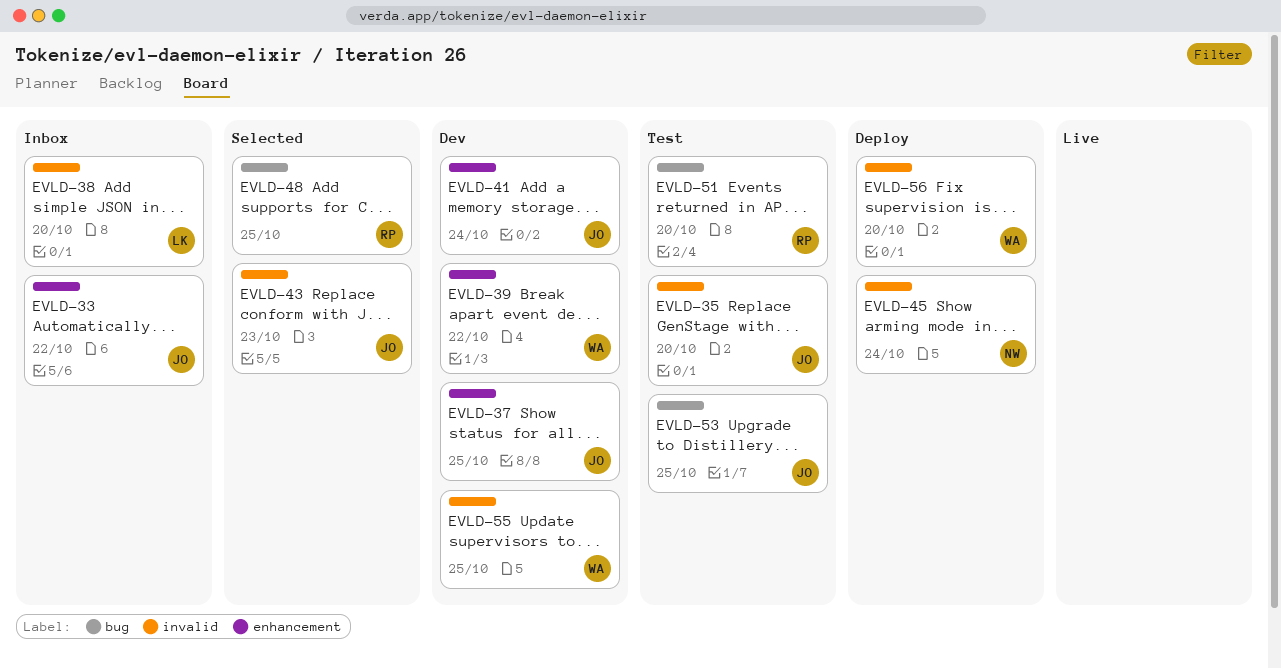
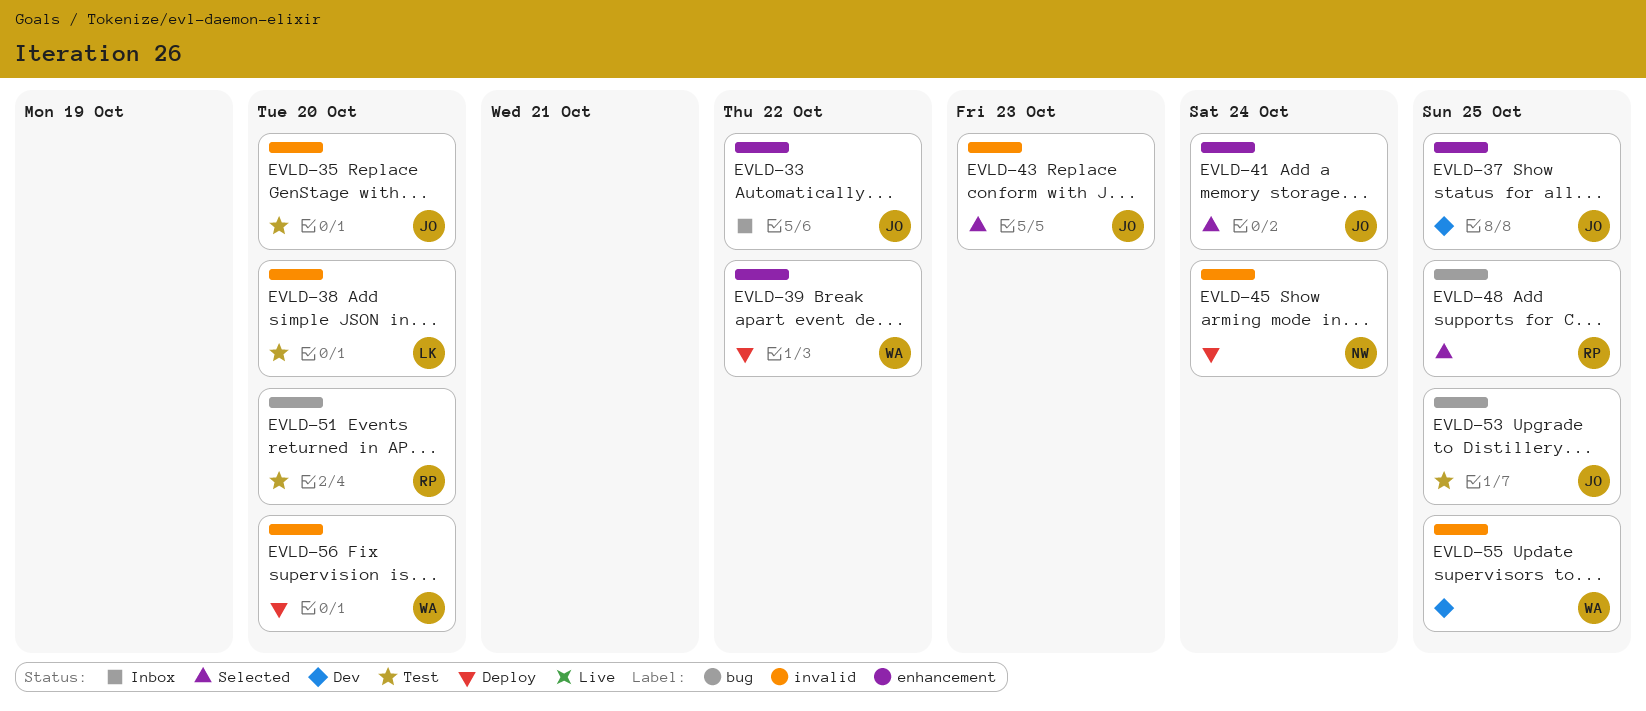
EVLD-38, status: Inbox -> Test
EVLD-39, status: Dev -> Deploy
EVLD-41, status: Dev -> Selected

